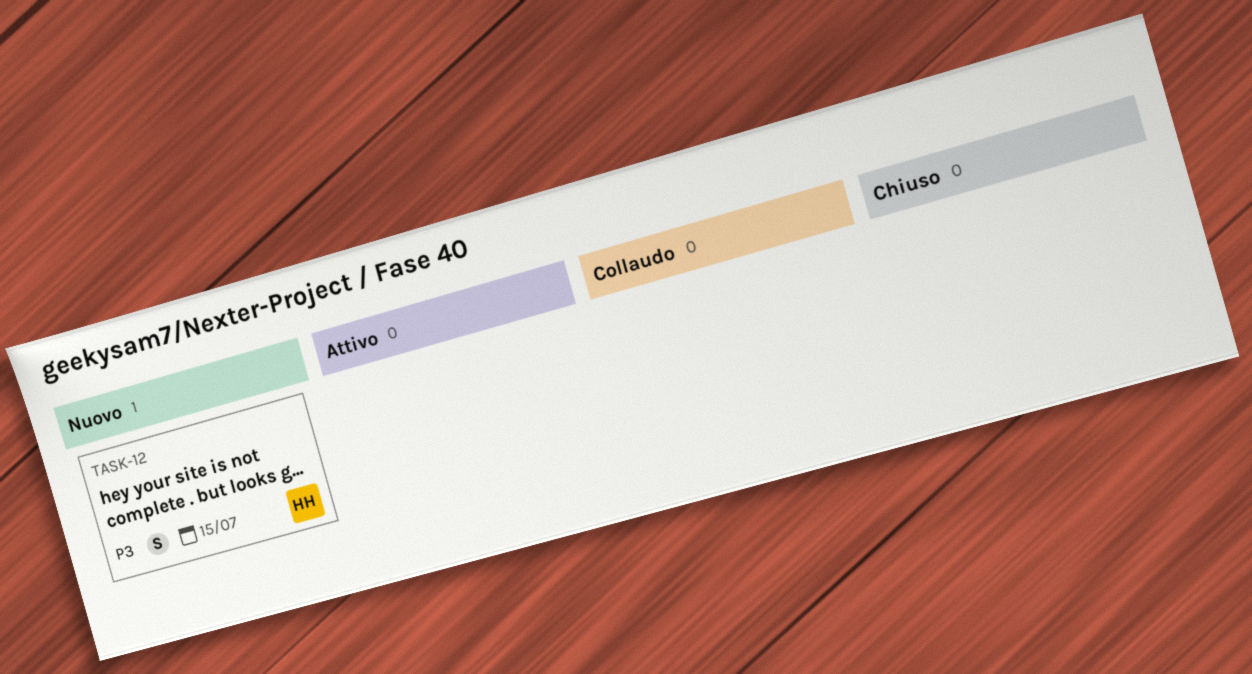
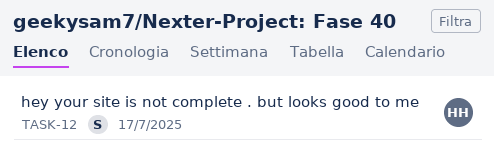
TASK-12, due: Jul 15 -> Jul 17

